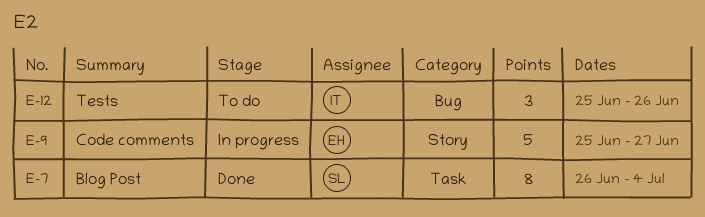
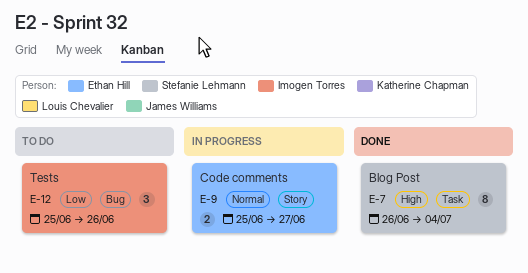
E-9, estimate: 5 -> 2

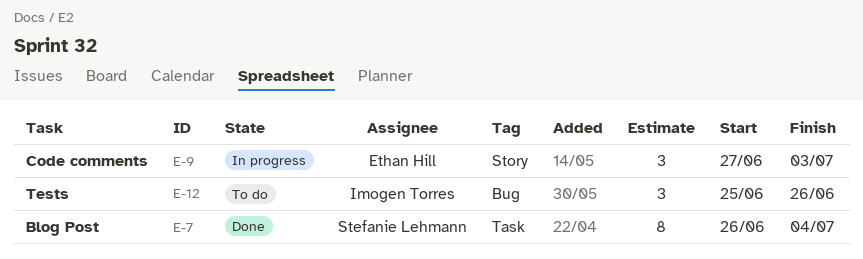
E-9, estimate: 2 -> 3
E-9, start: Jun 25 -> Jun 27
E-9, due: Jun 27 -> Jul 3

